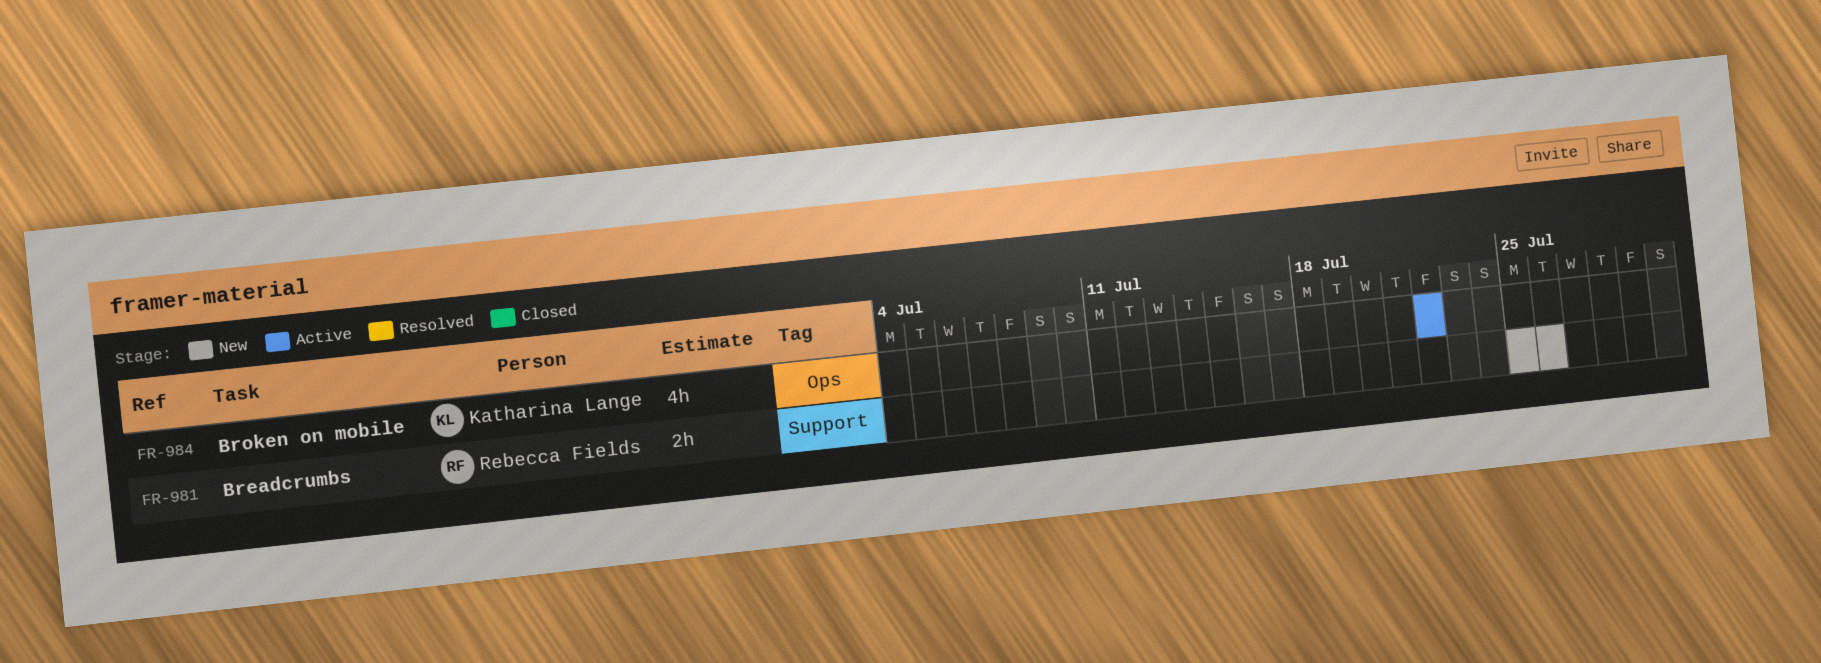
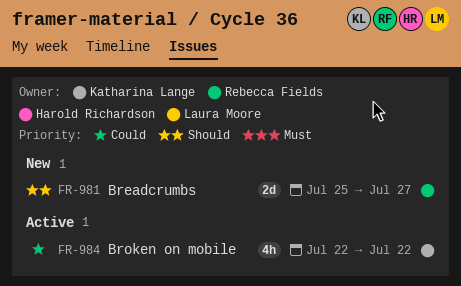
FR-981, estimate: 2h -> 2d
FR-981, due: Jul 26 -> Jul 27

